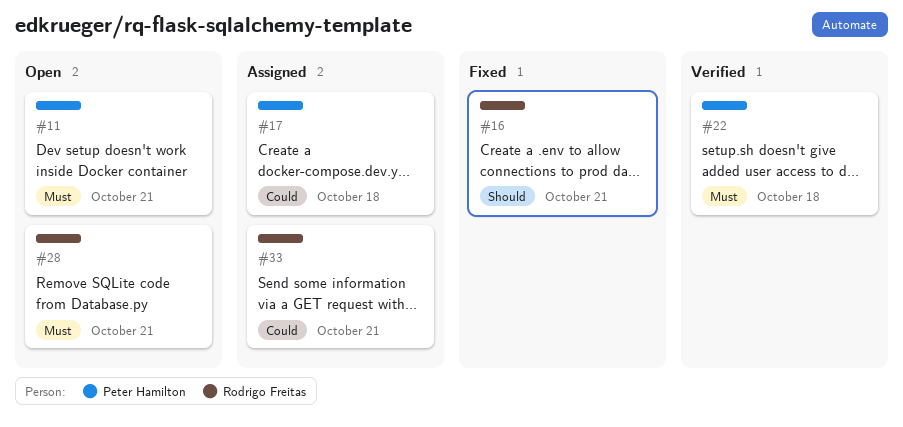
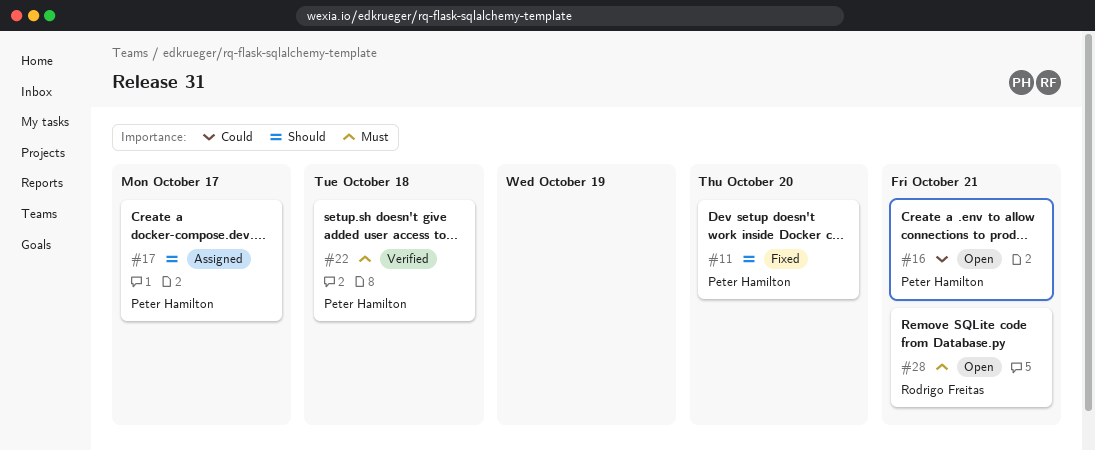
#11, status: Open -> Fixed
#11, priority: Must -> Should
#11, due: Oct 21 -> Oct 20
#16, status: Fixed -> Open
#16, owner: Rodrigo Freitas -> Peter Hamilton
#16, priority: Should -> Could
#17, priority: Could -> Should
#17, due: Oct 18 -> Oct 17
#33: present -> none

